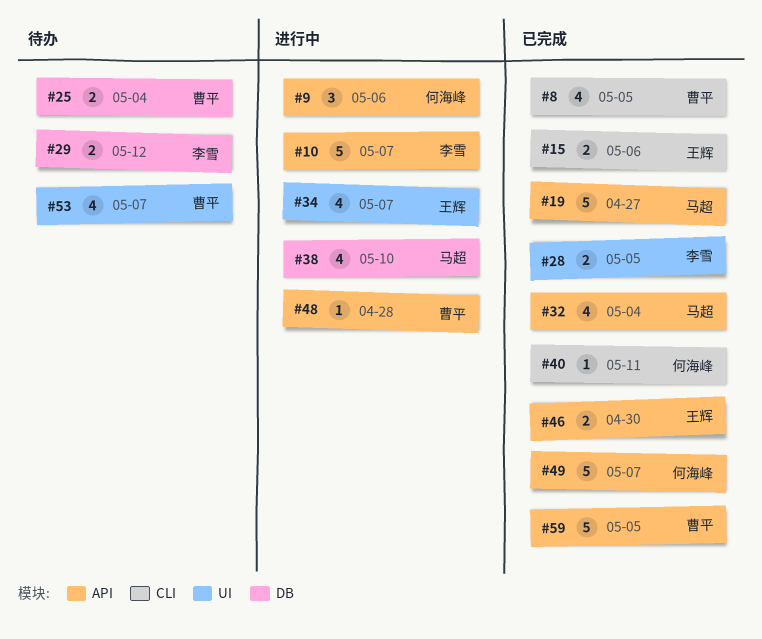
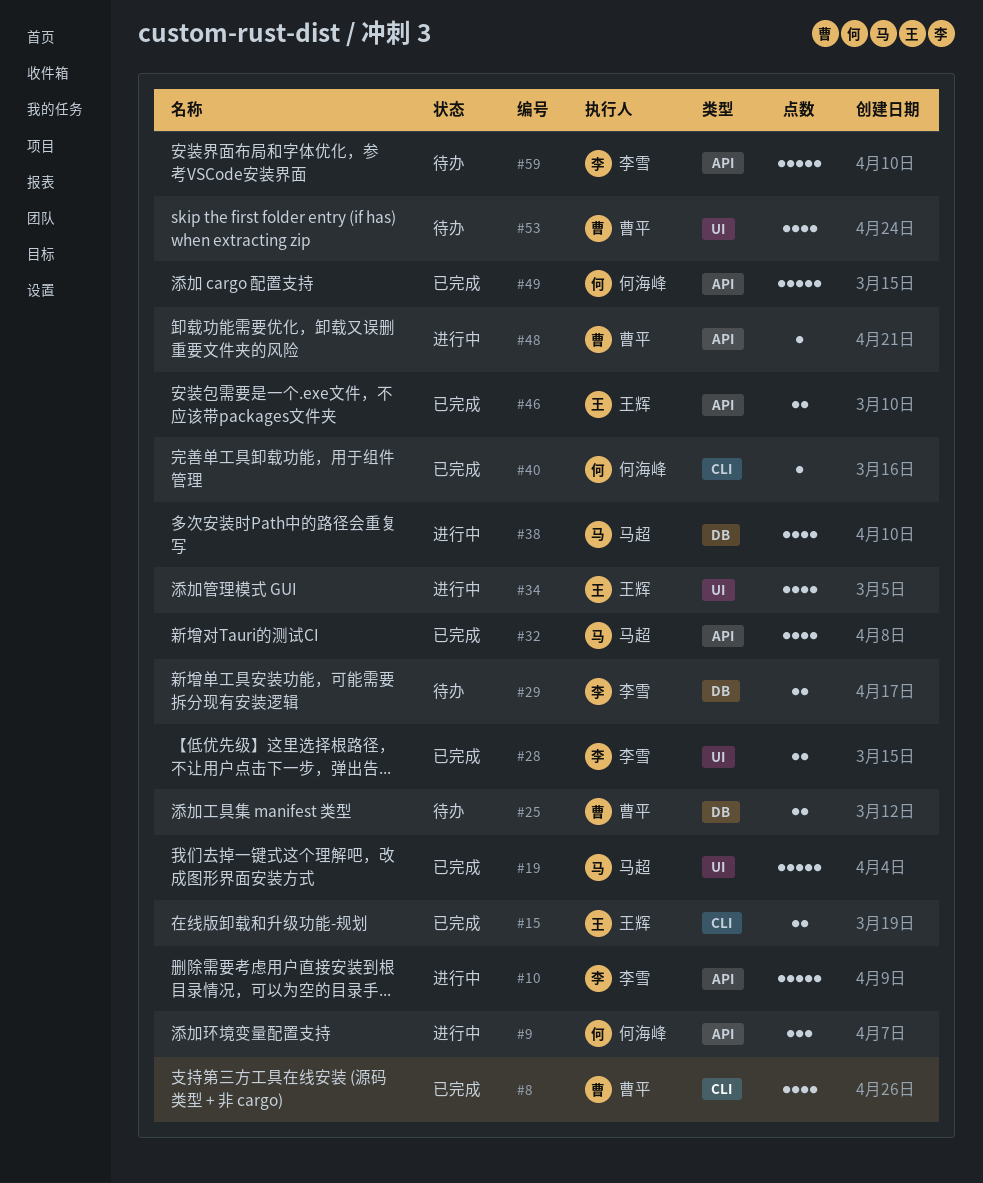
#19, label: API -> UI
#59, status: 已完成 -> 待办
#59, owner: 曹平 -> 李雪

